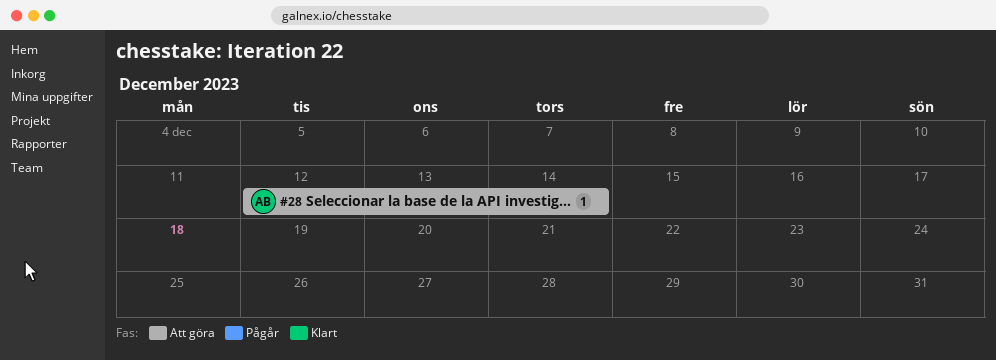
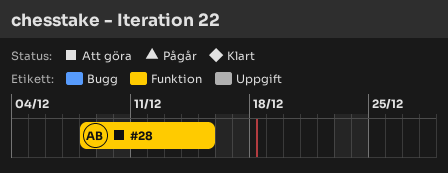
#28, start: Dec 12 -> Dec 8
#28, due: Dec 14 -> Dec 15

